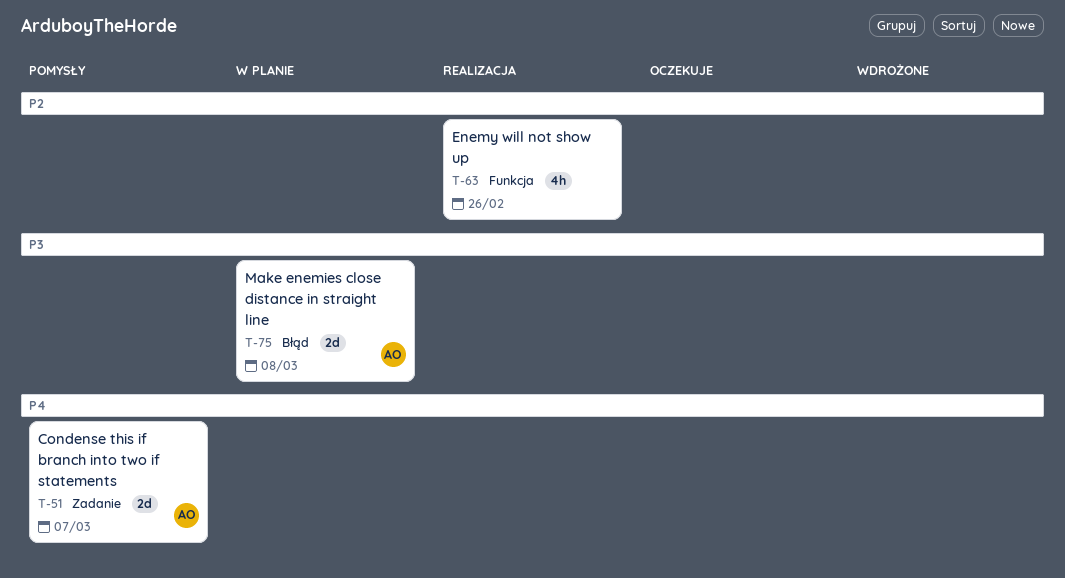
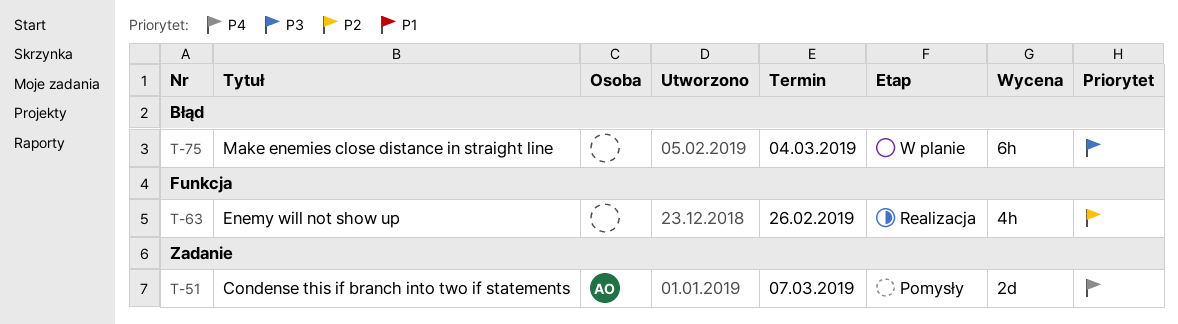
T-75, owner: AO -> none
T-75, estimate: 2d -> 6h
T-75, due: Mar 8 -> Mar 4

